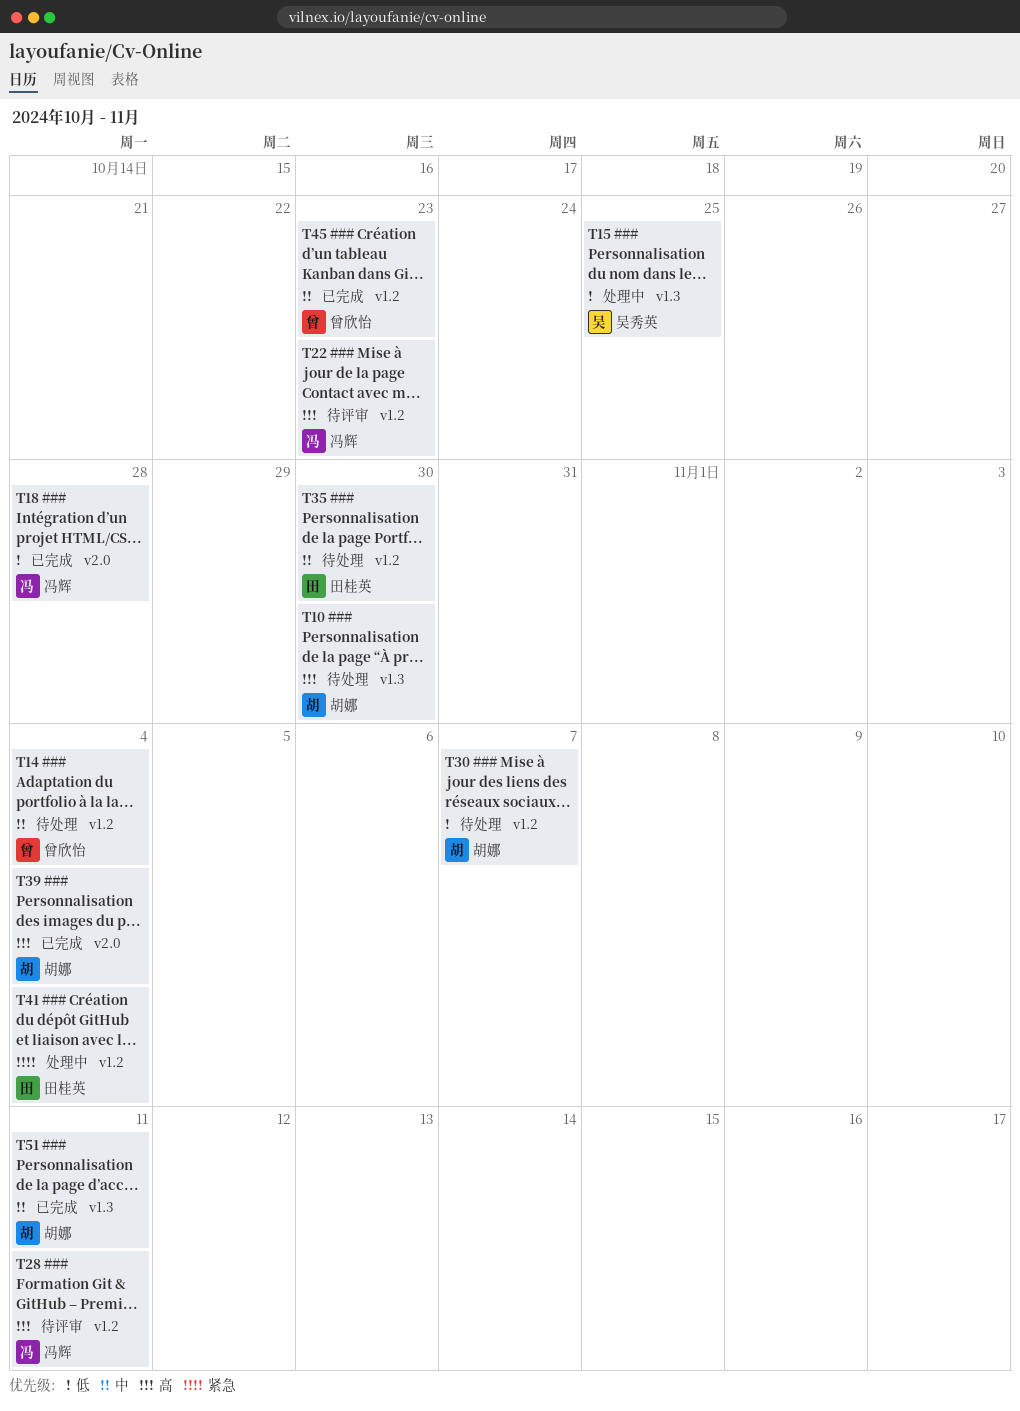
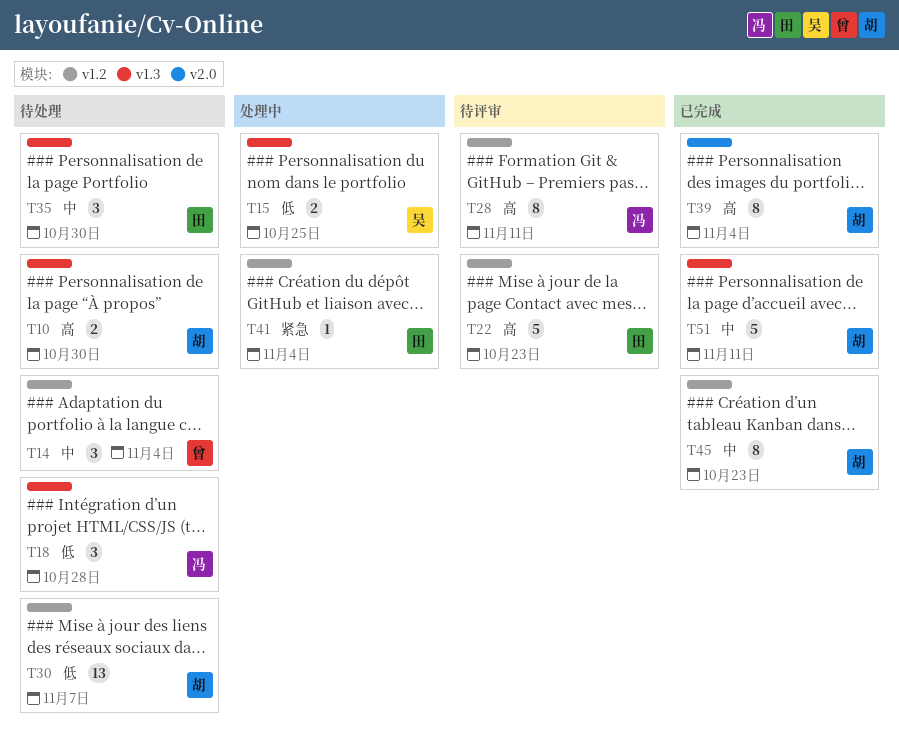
T18, status: 已完成 -> 待处理
T18, label: v2.0 -> v1.3
T22, owner: 冯辉 -> 田桂英
T35, label: v1.2 -> v1.3
T45, owner: 曾欣怡 -> 胡娜

